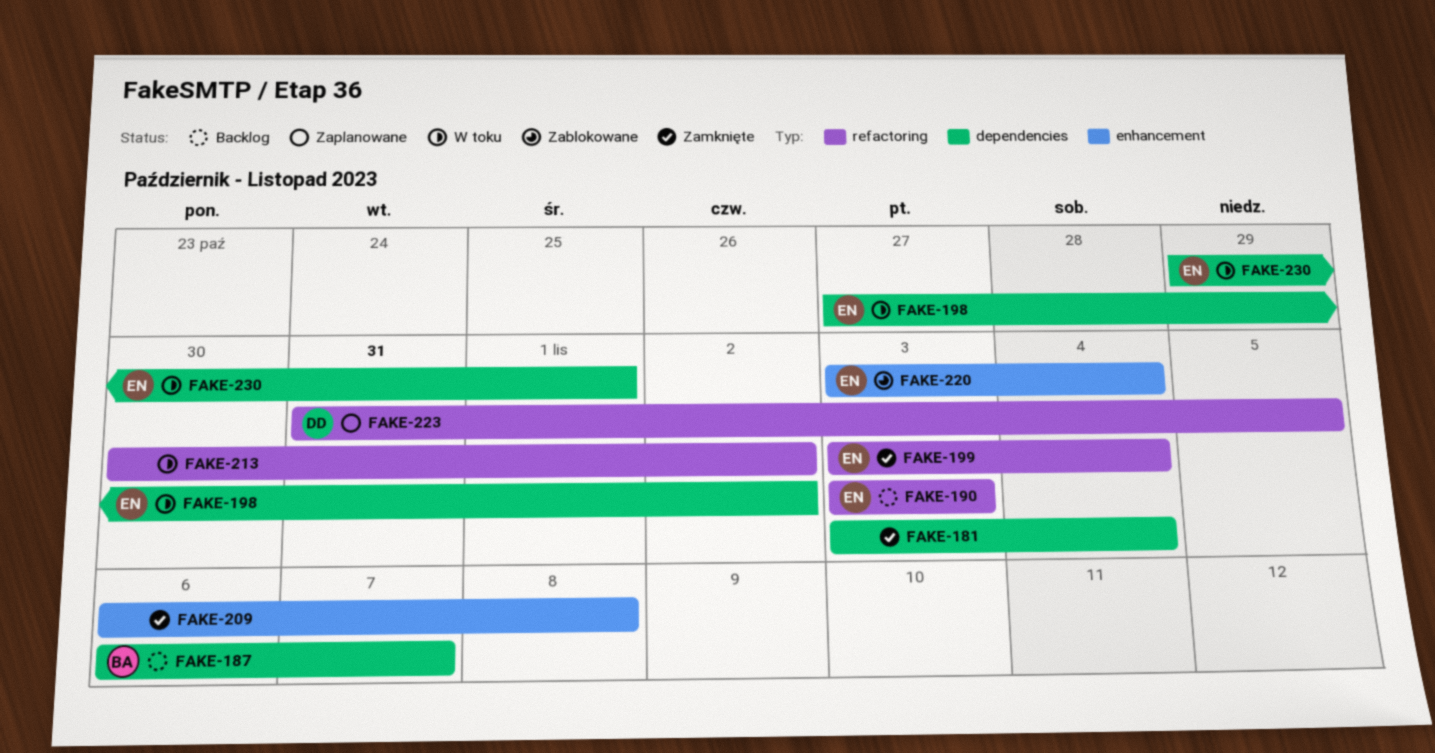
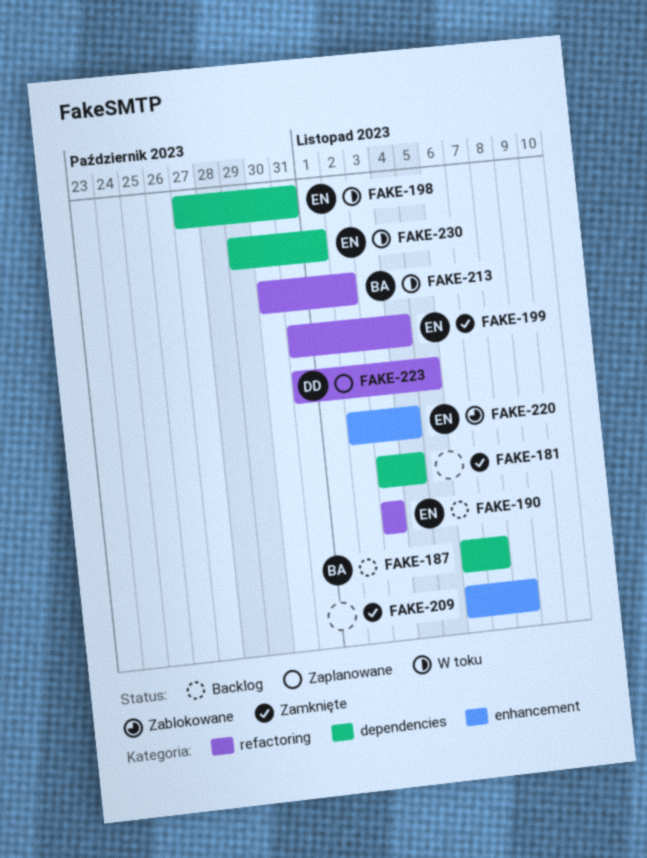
FAKE-198, due: Nov 2 -> Oct 31
FAKE-199, start: Nov 3 -> Oct 31
FAKE-213, owner: none -> BA
FAKE-220, start: Nov 3 -> Nov 2

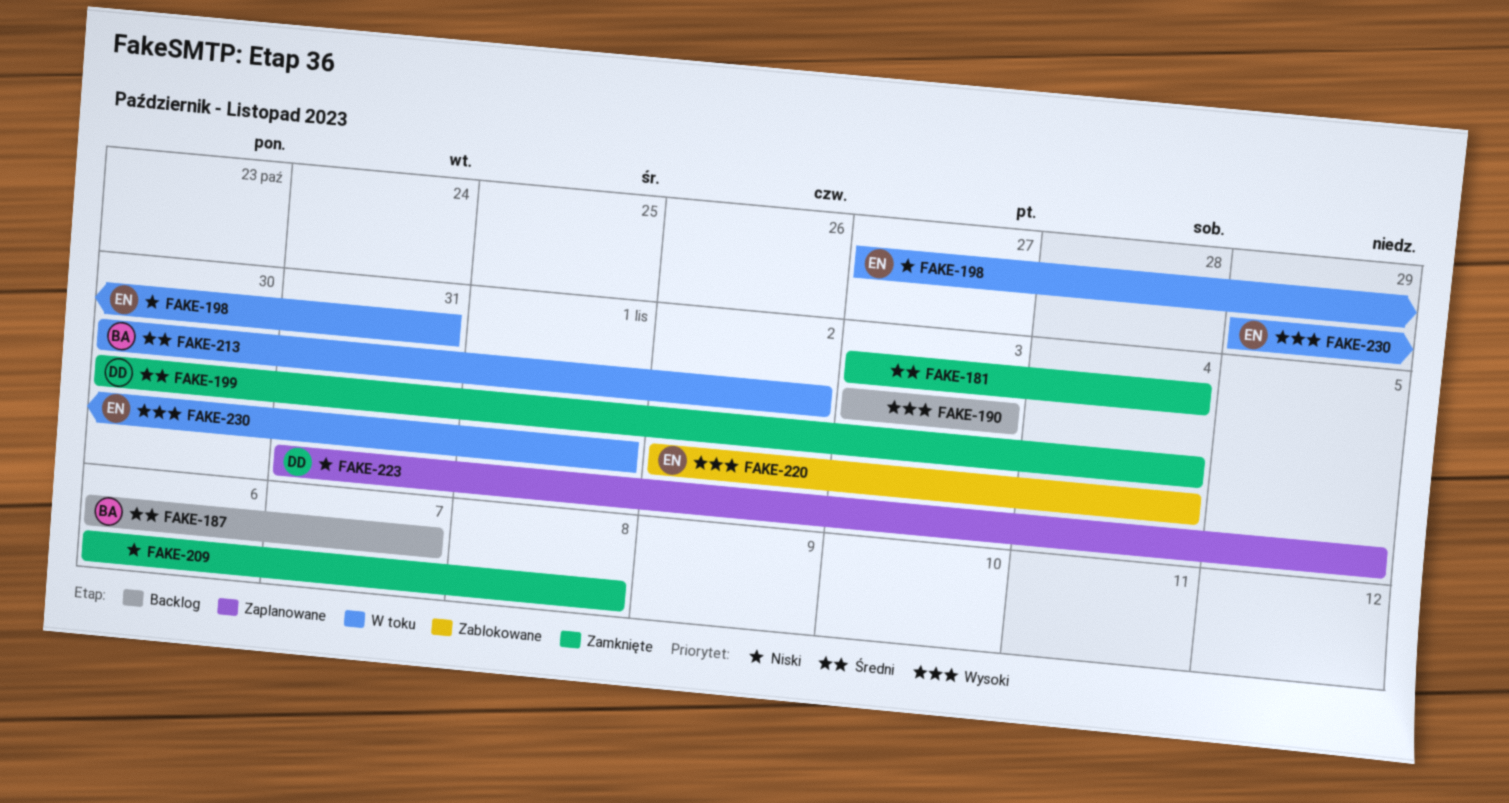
FAKE-190, owner: EN -> none
FAKE-199, owner: EN -> DD
FAKE-199, start: Oct 31 -> Oct 30

